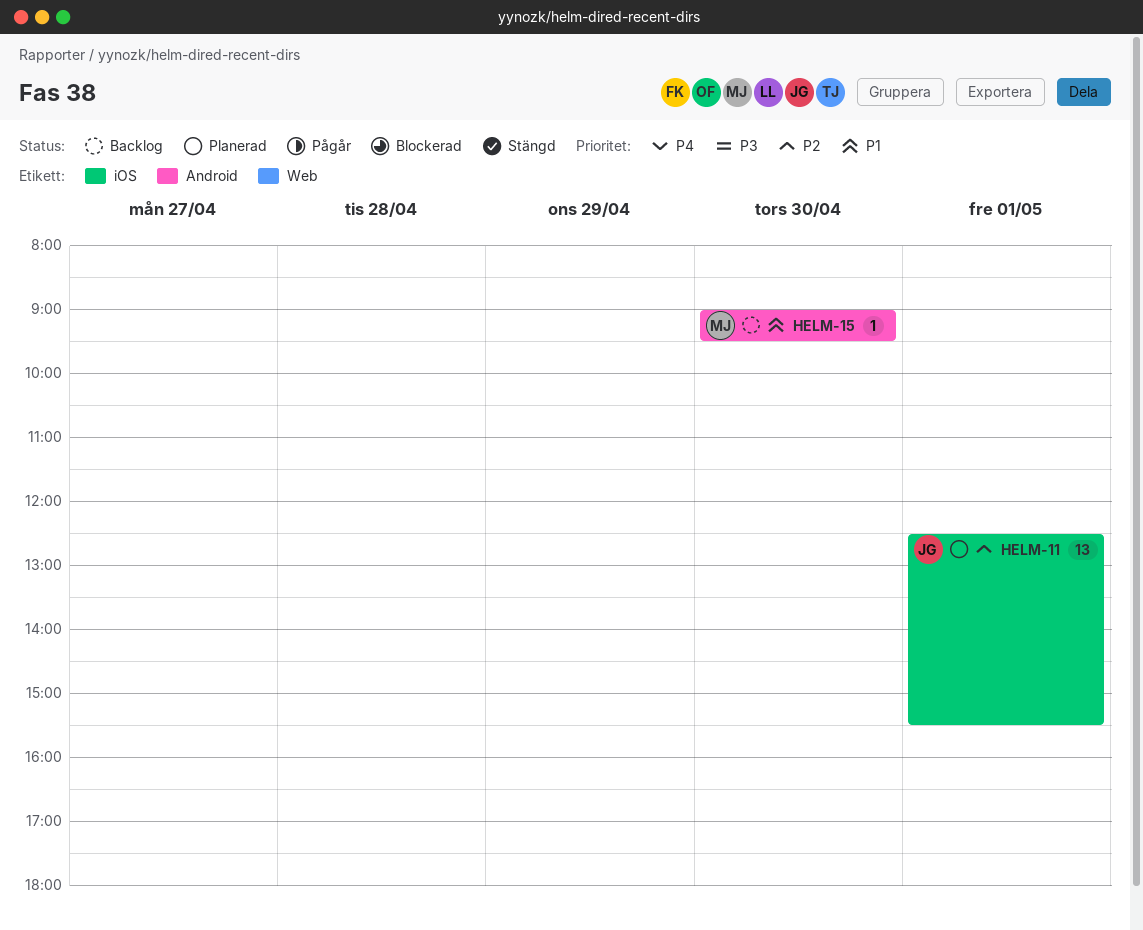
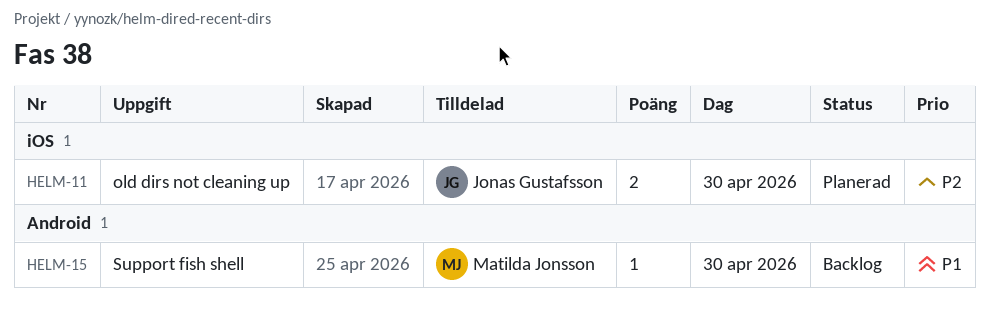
HELM-11, estimate: 13 -> 2
HELM-11, day: May 1 -> Apr 30

